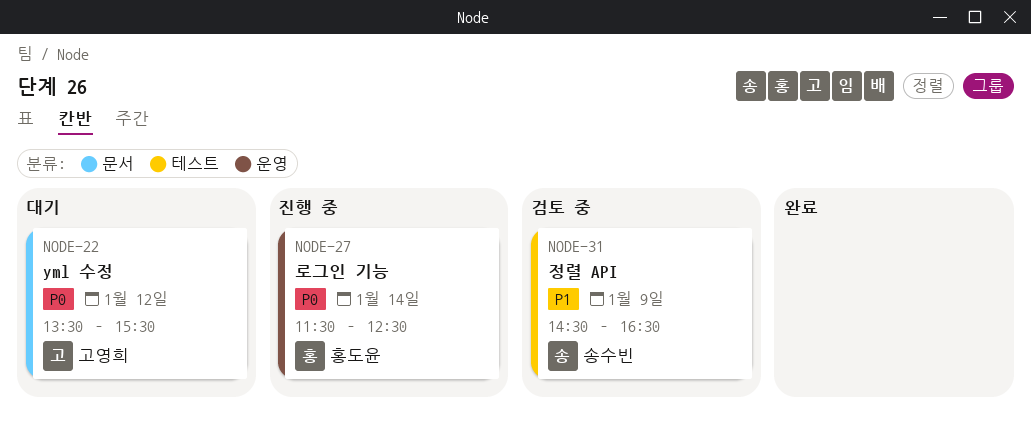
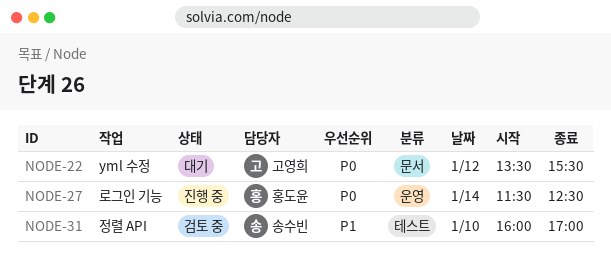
NODE-31, day: Jan 9 -> Jan 10
NODE-31, begins: 14:30 -> 16:00
NODE-31, ends: 16:30 -> 17:00

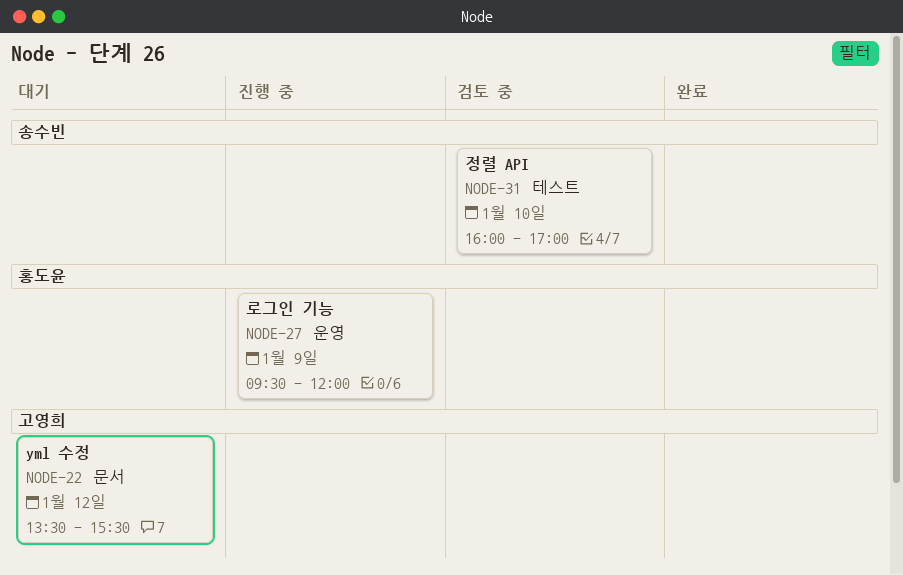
NODE-27, day: Jan 14 -> Jan 9
NODE-27, begins: 11:30 -> 09:30
NODE-27, ends: 12:30 -> 12:00

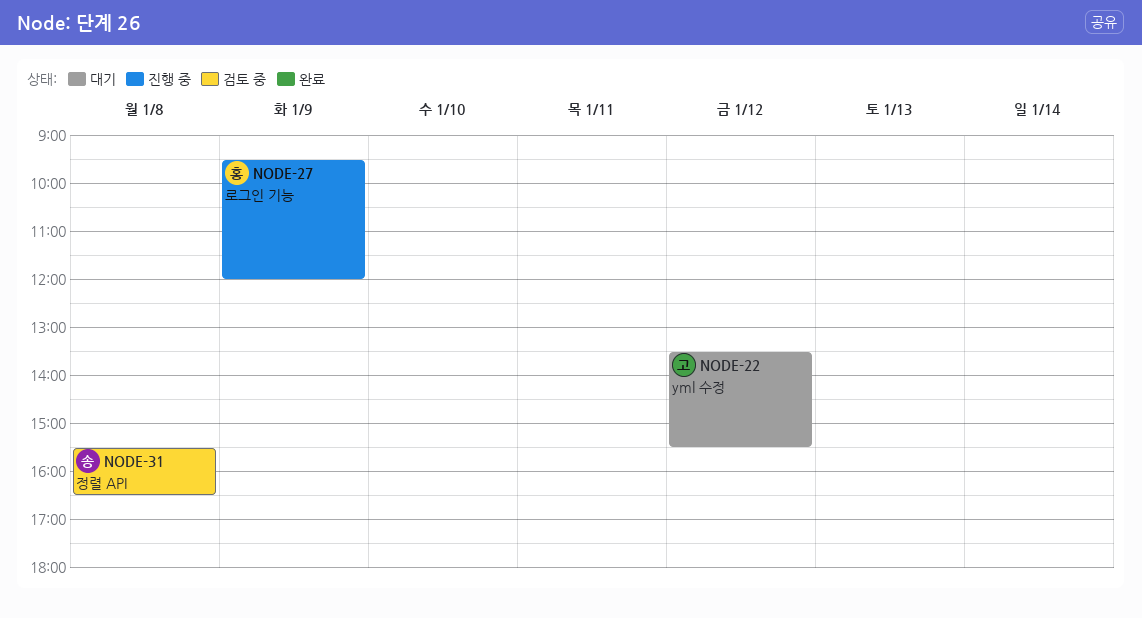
NODE-31, day: Jan 10 -> Jan 8
NODE-31, begins: 16:00 -> 15:30
NODE-31, ends: 17:00 -> 16:30

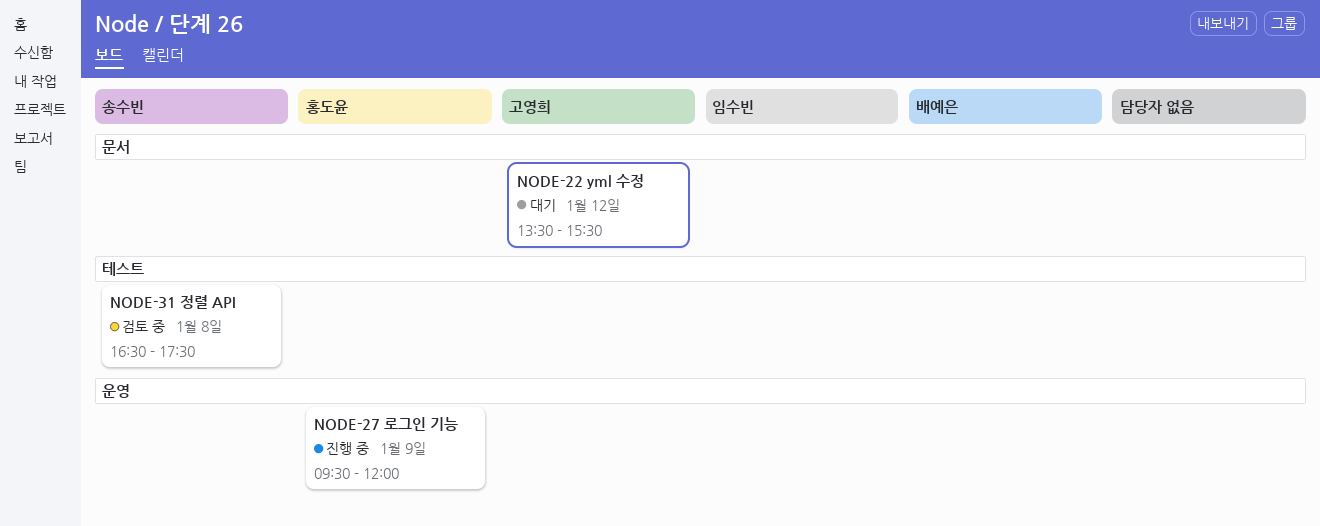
NODE-31, begins: 15:30 -> 16:30
NODE-31, ends: 16:30 -> 17:30

